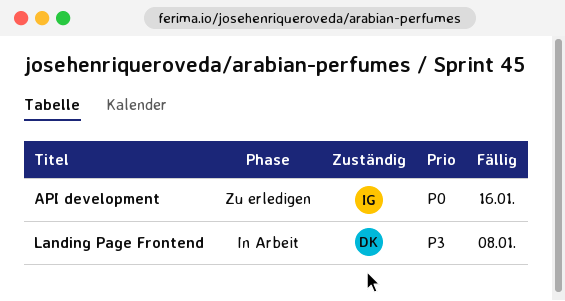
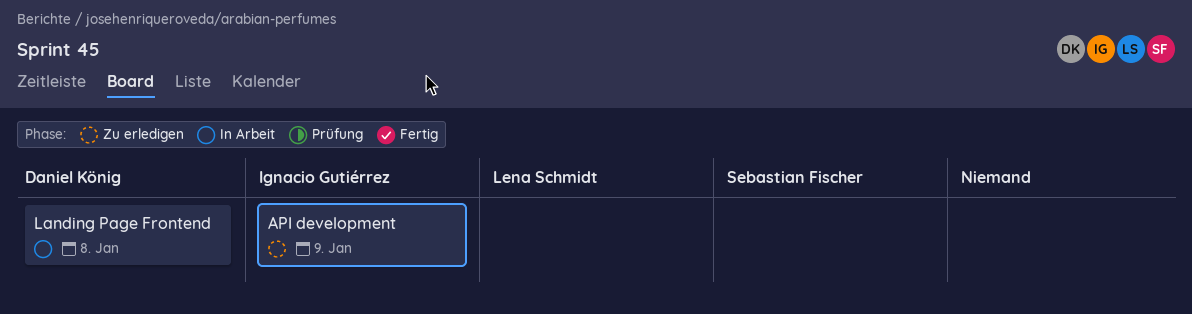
API development, due: Jan 16 -> Jan 9

